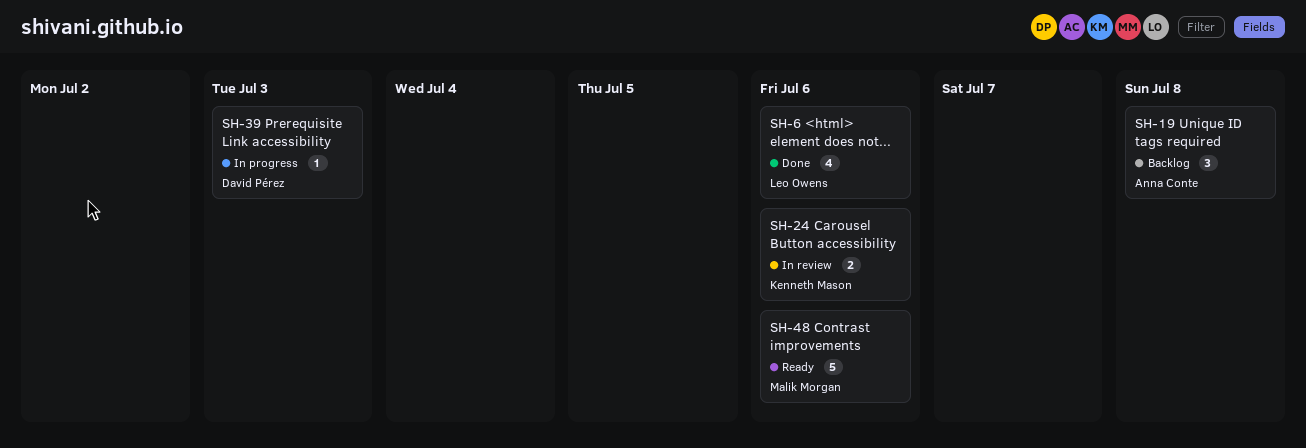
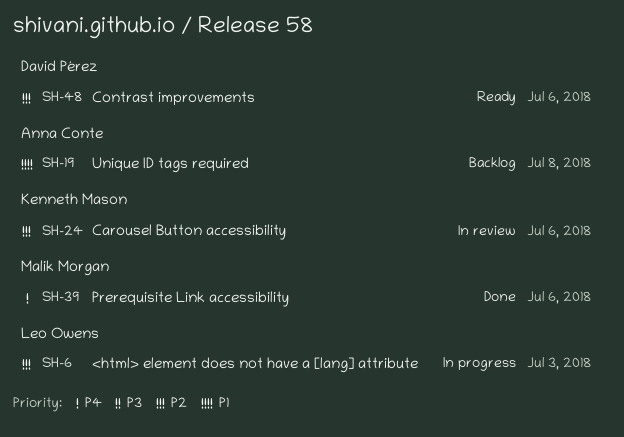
SH-6, status: Done -> In progress
SH-6, due: Jul 6 -> Jul 3
SH-39, status: In progress -> Done
SH-39, owner: David Pérez -> Malik Morgan
SH-39, due: Jul 3 -> Jul 6
SH-48, owner: Malik Morgan -> David Pérez

